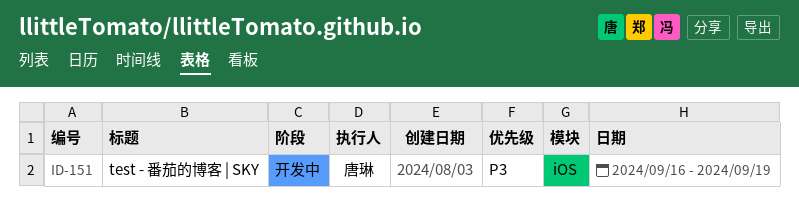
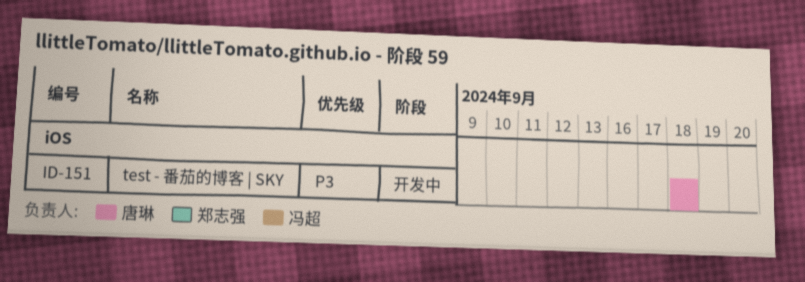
ID-151, start: Sep 16 -> Sep 18
ID-151, due: Sep 19 -> Sep 18

